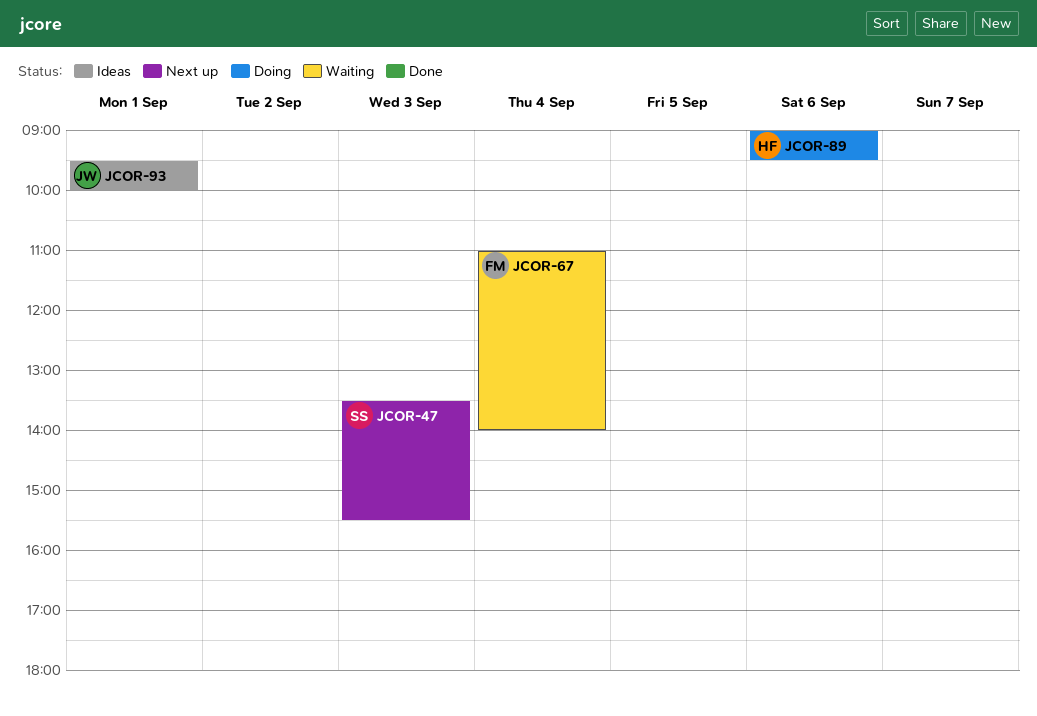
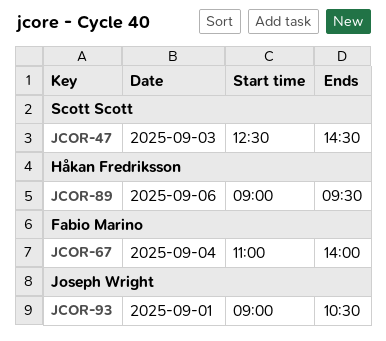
JCOR-47, begins: 13:30 -> 12:30
JCOR-47, ends: 15:30 -> 14:30
JCOR-93, begins: 09:30 -> 09:00
JCOR-93, ends: 10:00 -> 10:30

